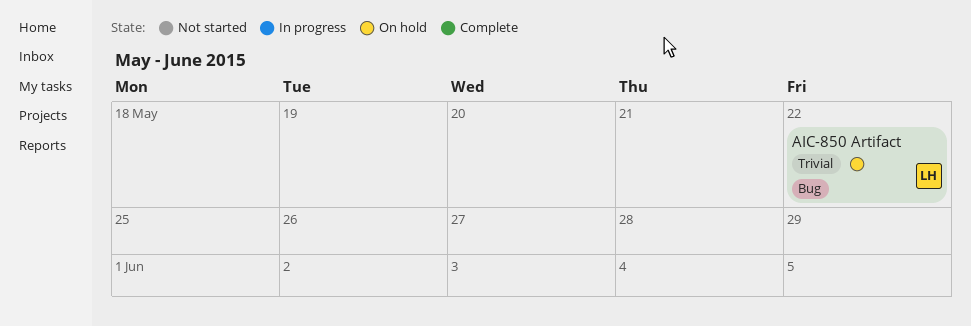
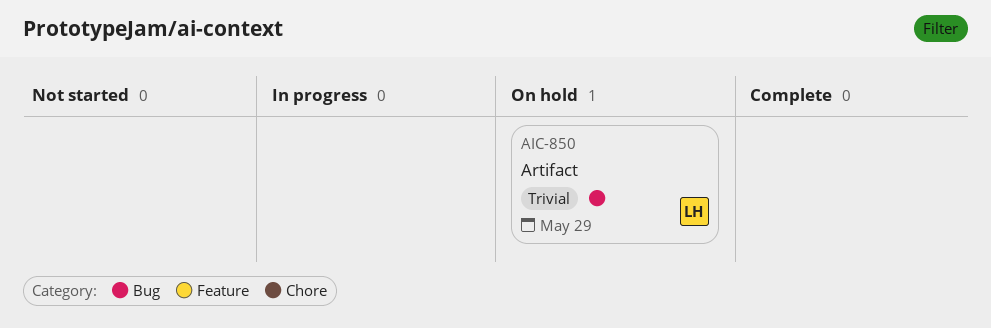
AIC-850, due: May 22 -> May 29

